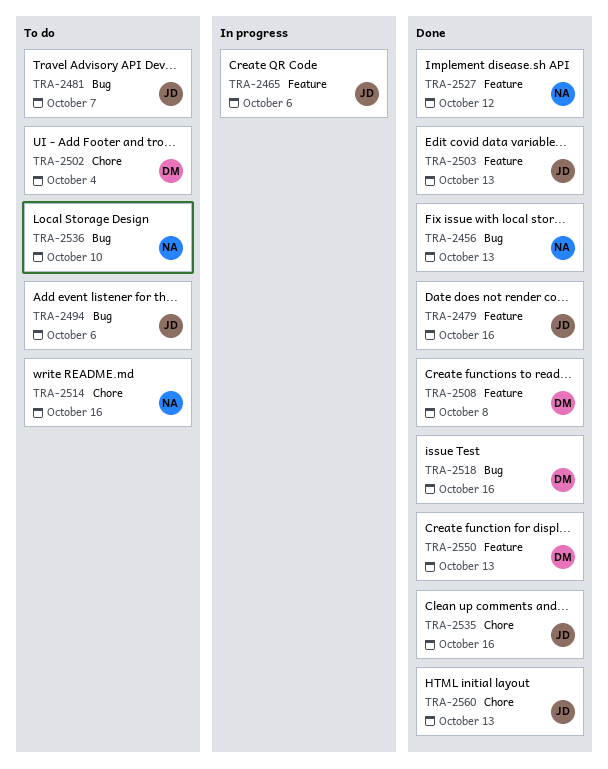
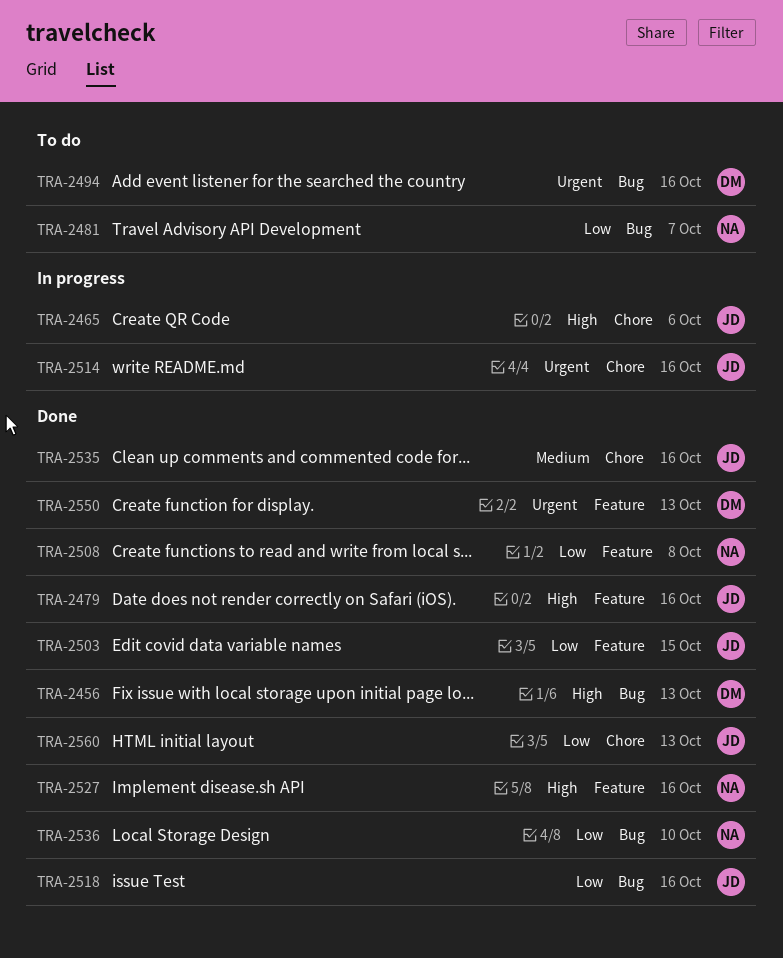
TRA-2456, owner: NA -> DM
TRA-2465, label: Feature -> Chore
TRA-2481, owner: JD -> NA
TRA-2494, owner: JD -> DM
TRA-2494, due: Oct 6 -> Oct 16
TRA-2502: present -> none
TRA-2503, due: Oct 13 -> Oct 15
TRA-2508, owner: DM -> NA
TRA-2514, status: To do -> In progress
TRA-2514, owner: NA -> JD
TRA-2518, owner: DM -> JD
TRA-2527, due: Oct 12 -> Oct 16
TRA-2536, status: To do -> Done

